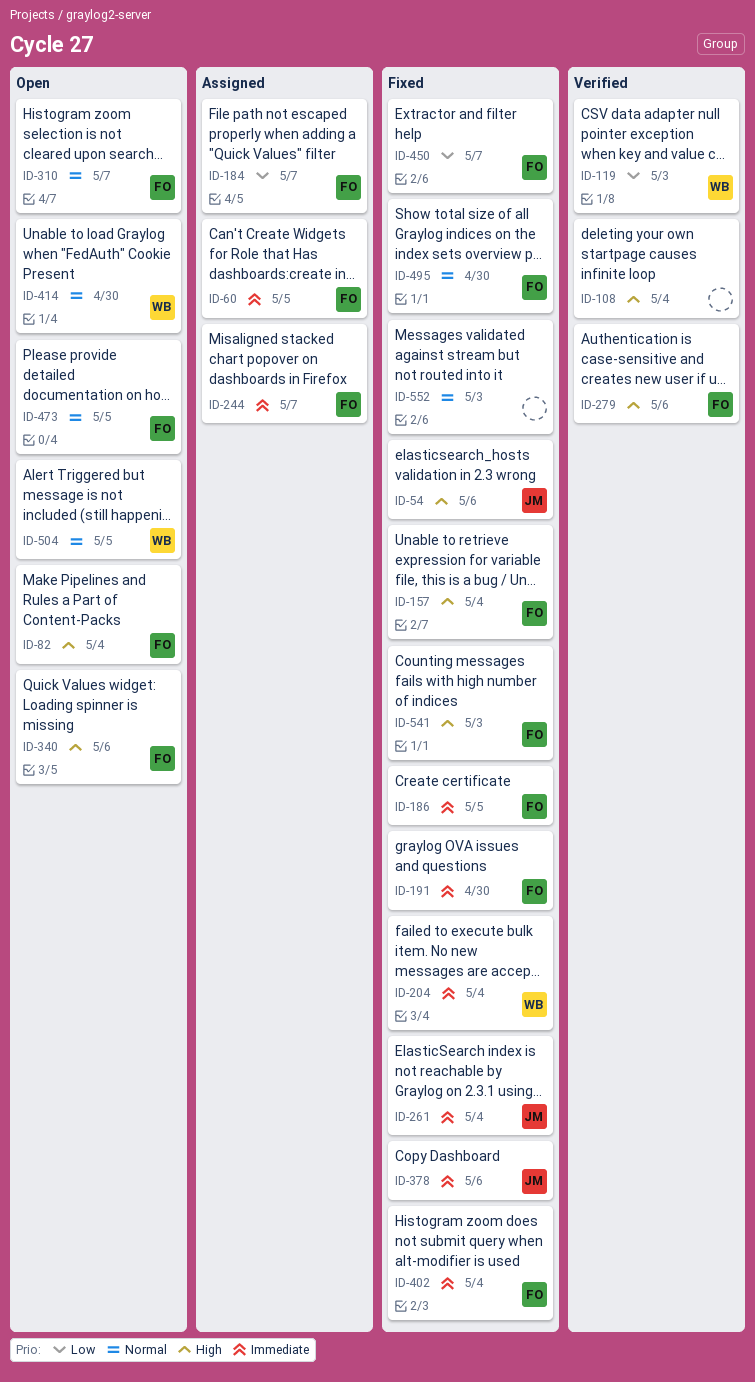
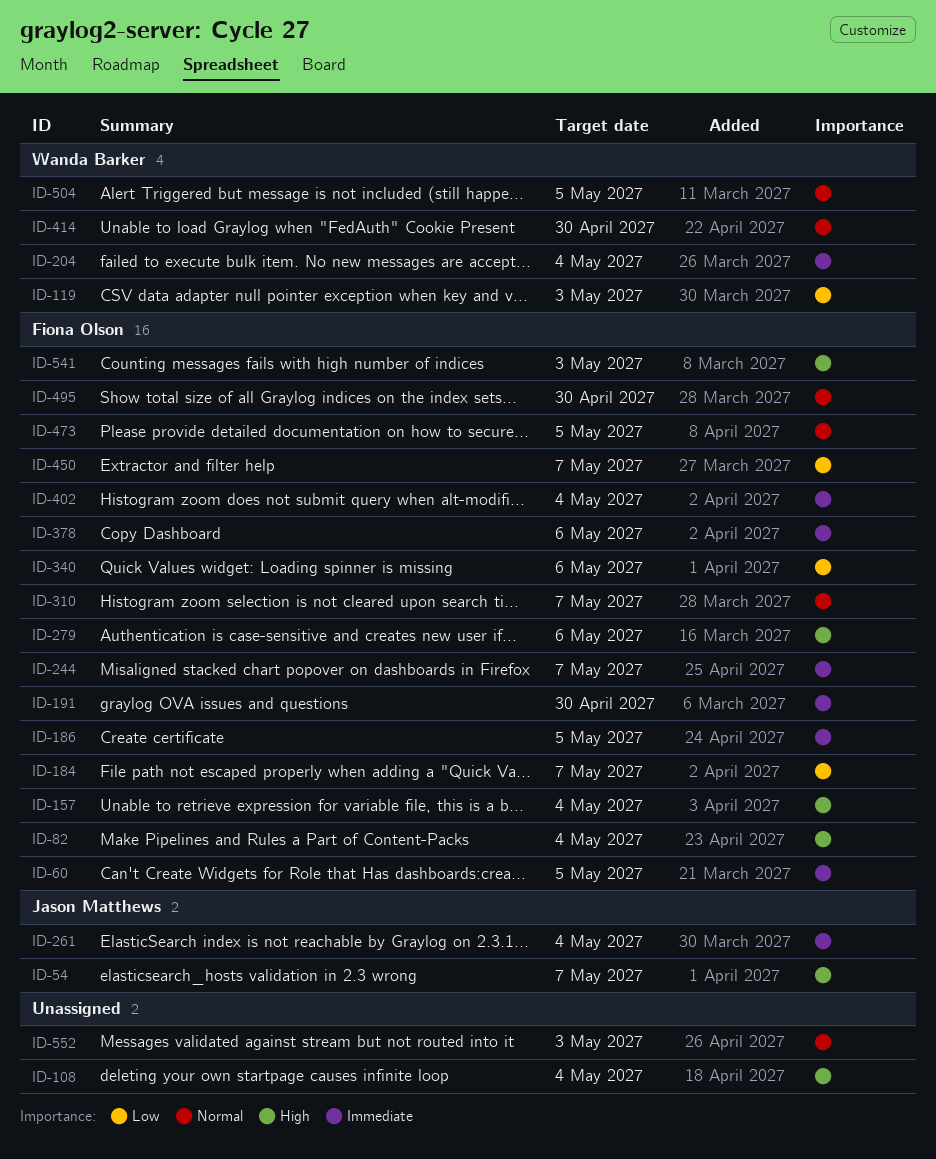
ID-54, due: May 6 -> May 7
ID-340, priority: High -> Low
ID-378, owner: Jason Matthews -> Fiona Olson

